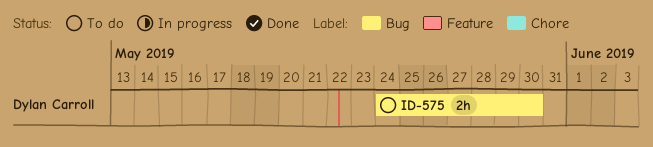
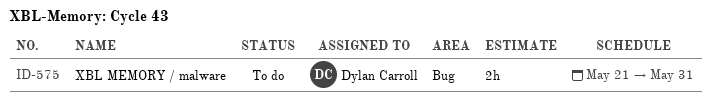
ID-575, start: May 24 -> May 21
ID-575, due: May 30 -> May 31

